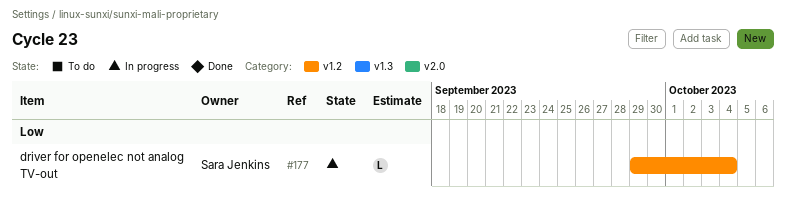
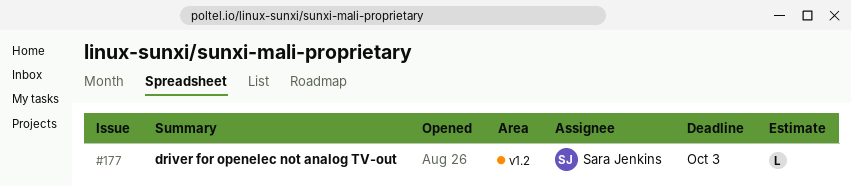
#177, due: Oct 4 -> Oct 3

